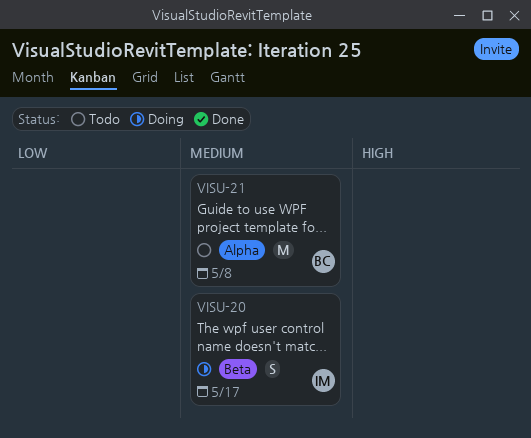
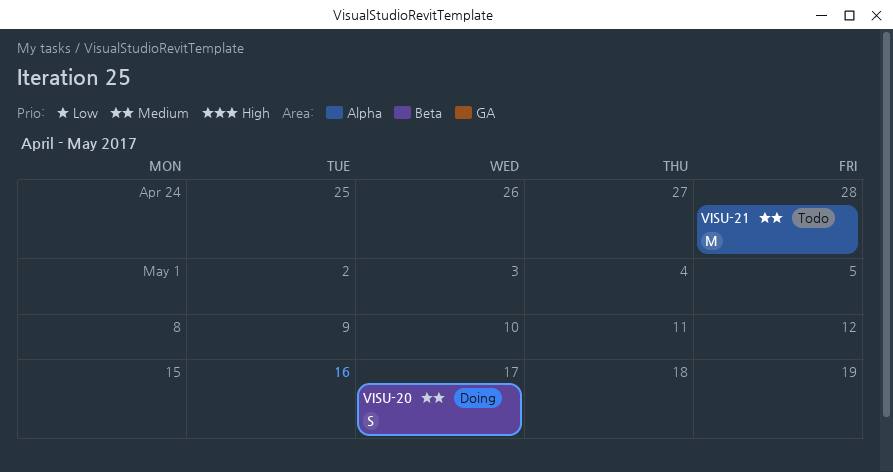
VISU-21, due: May 8 -> Apr 28

